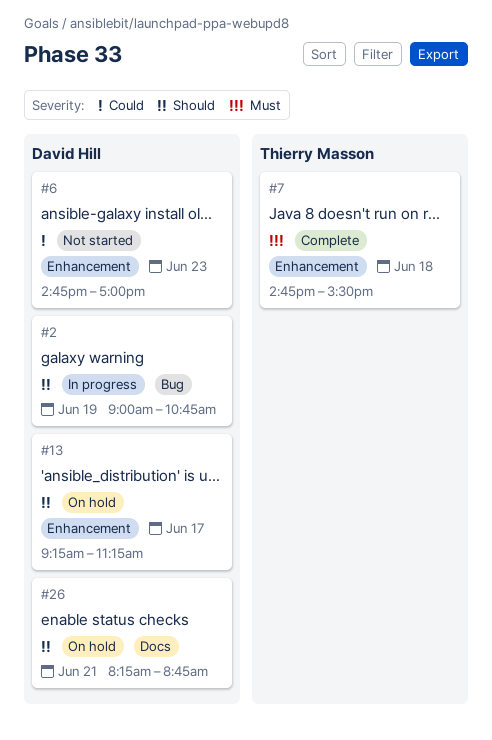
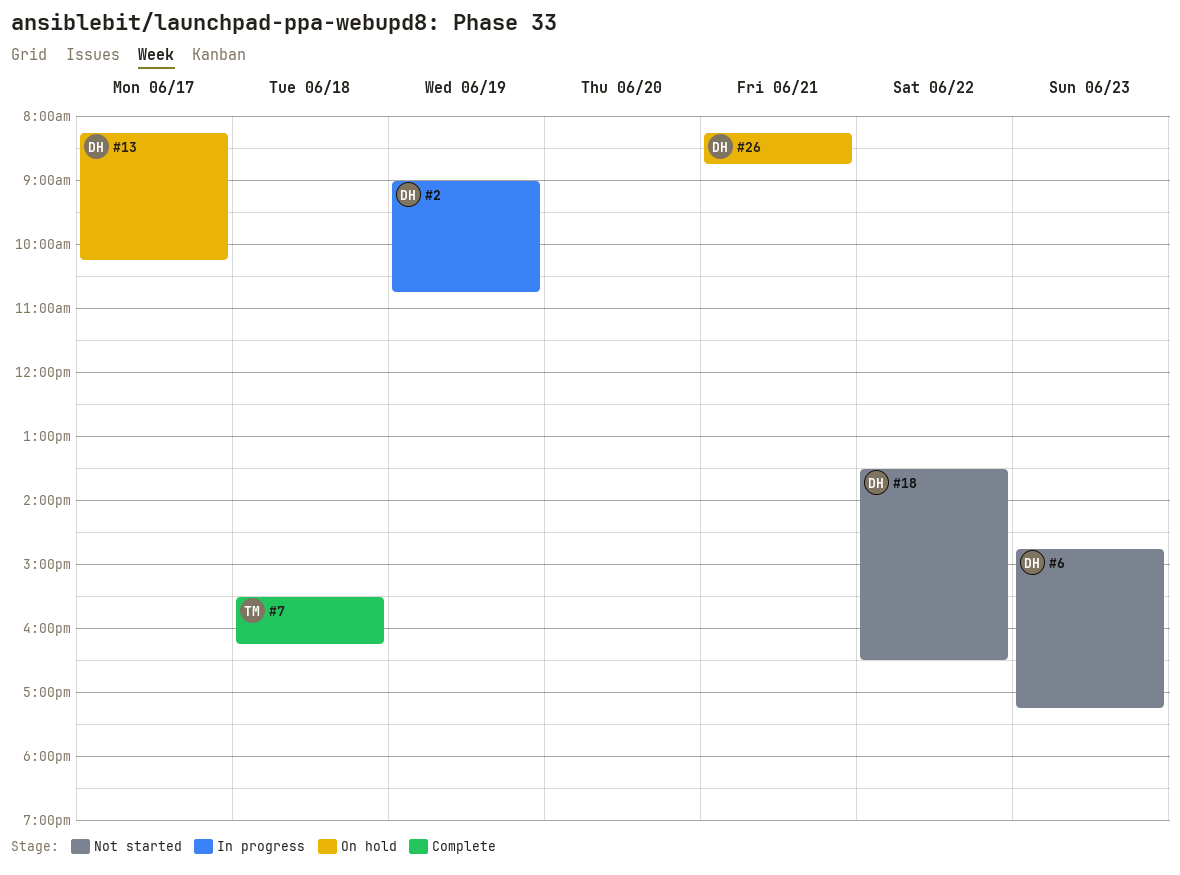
#6, ends: 17:00 -> 17:15
#7, begins: 14:45 -> 15:30
#7, ends: 15:30 -> 16:15
#13, begins: 09:15 -> 08:15
#13, ends: 11:15 -> 10:15
#18: none -> present

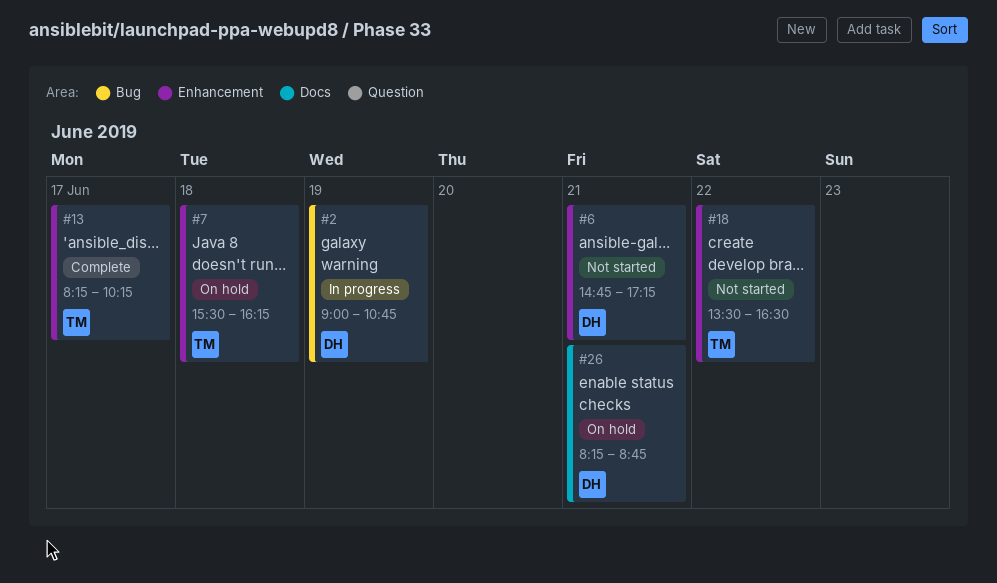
#6, day: Jun 23 -> Jun 21
#7, status: Complete -> On hold
#13, status: On hold -> Complete
#13, owner: DH -> TM
#18, owner: DH -> TM

